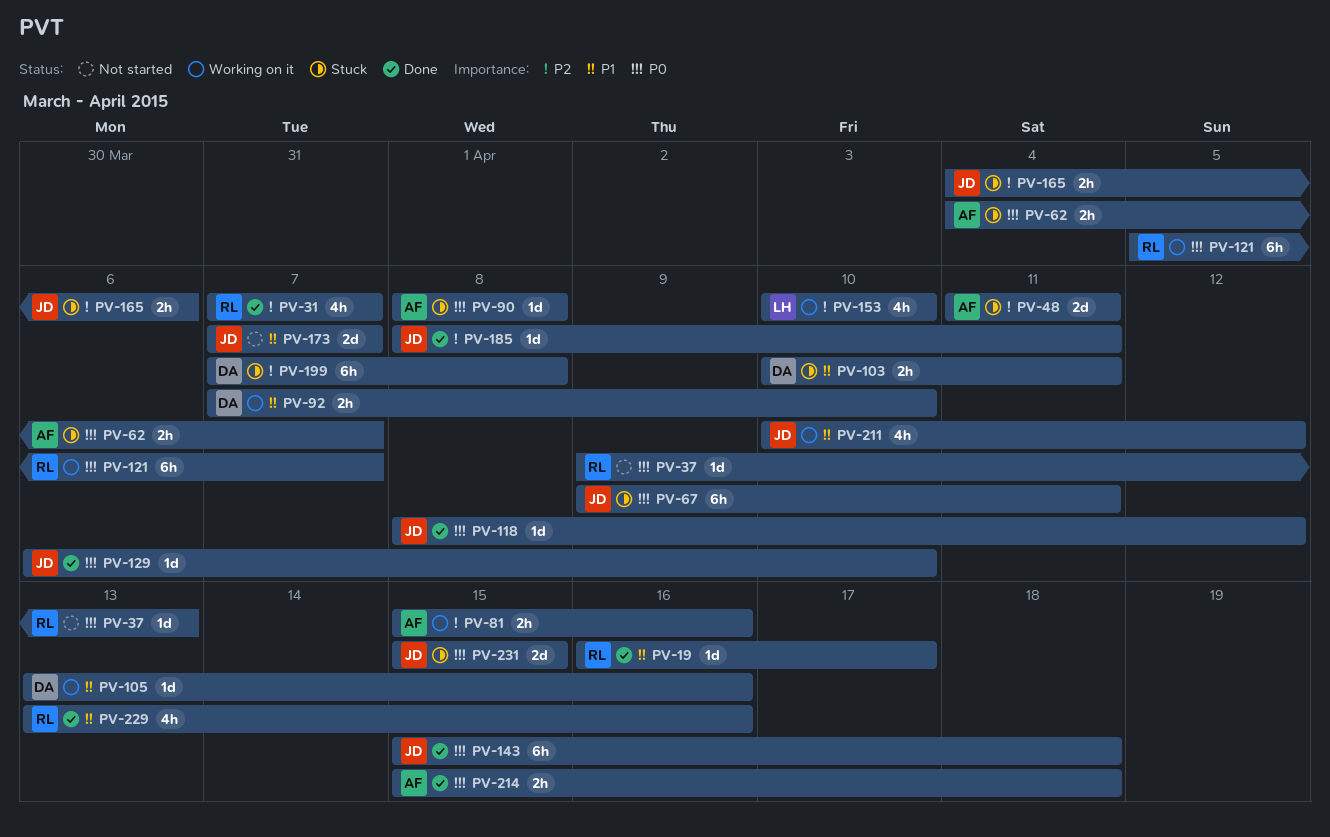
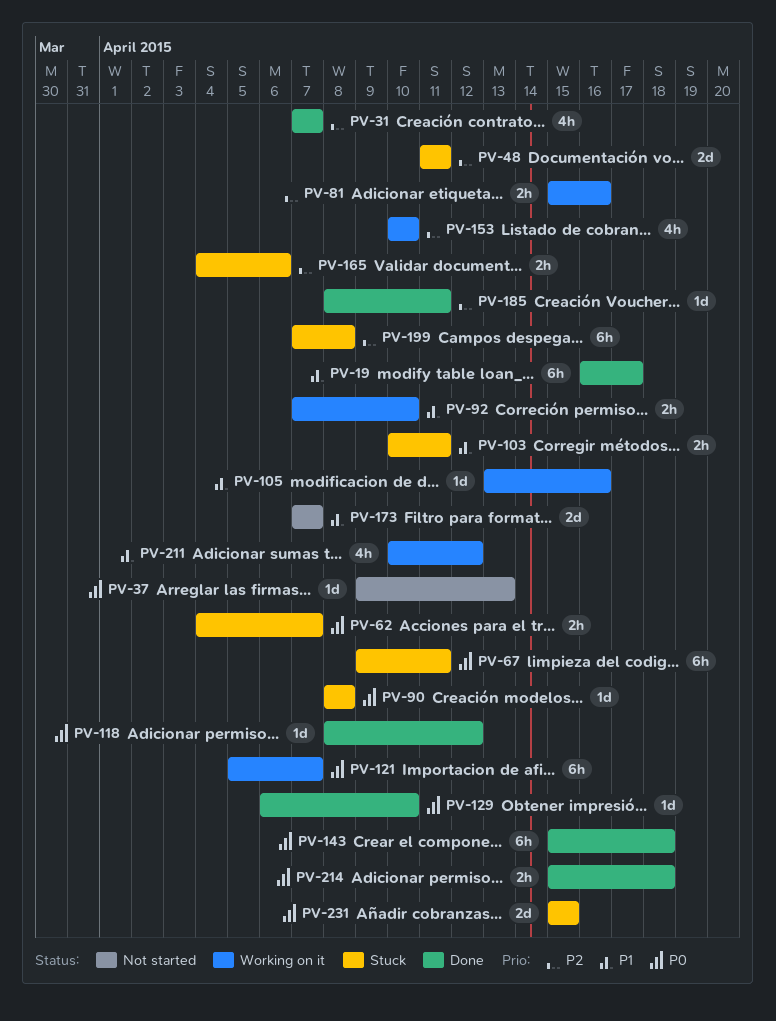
PV-19, estimate: 1d -> 6h
PV-229: present -> none

